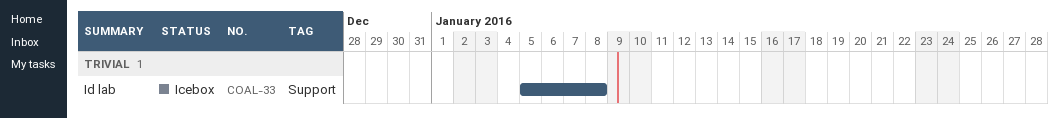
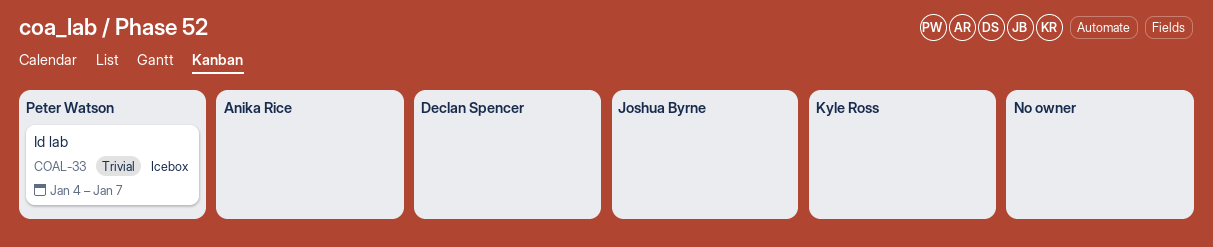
COAL-33, start: Jan 5 -> Jan 4
COAL-33, due: Jan 8 -> Jan 7

